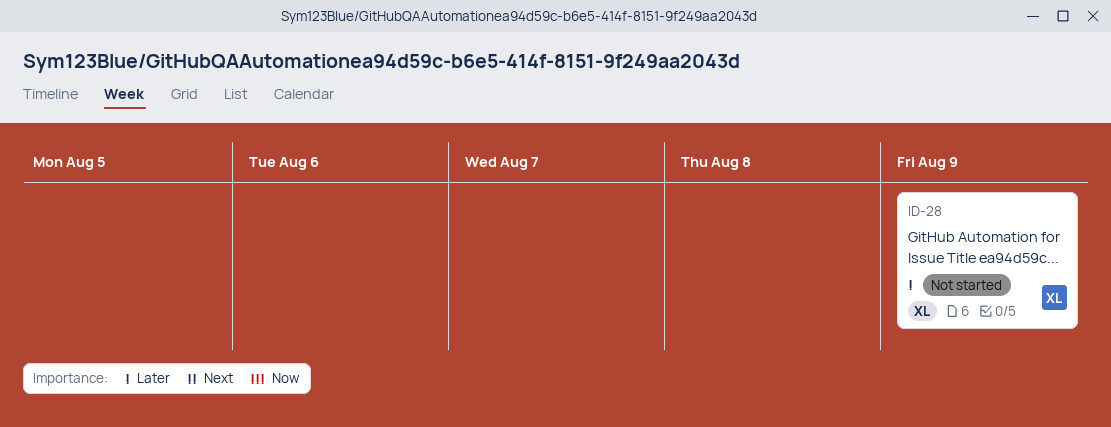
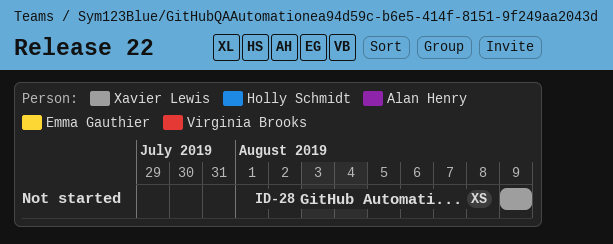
ID-28, estimate: XL -> XS

